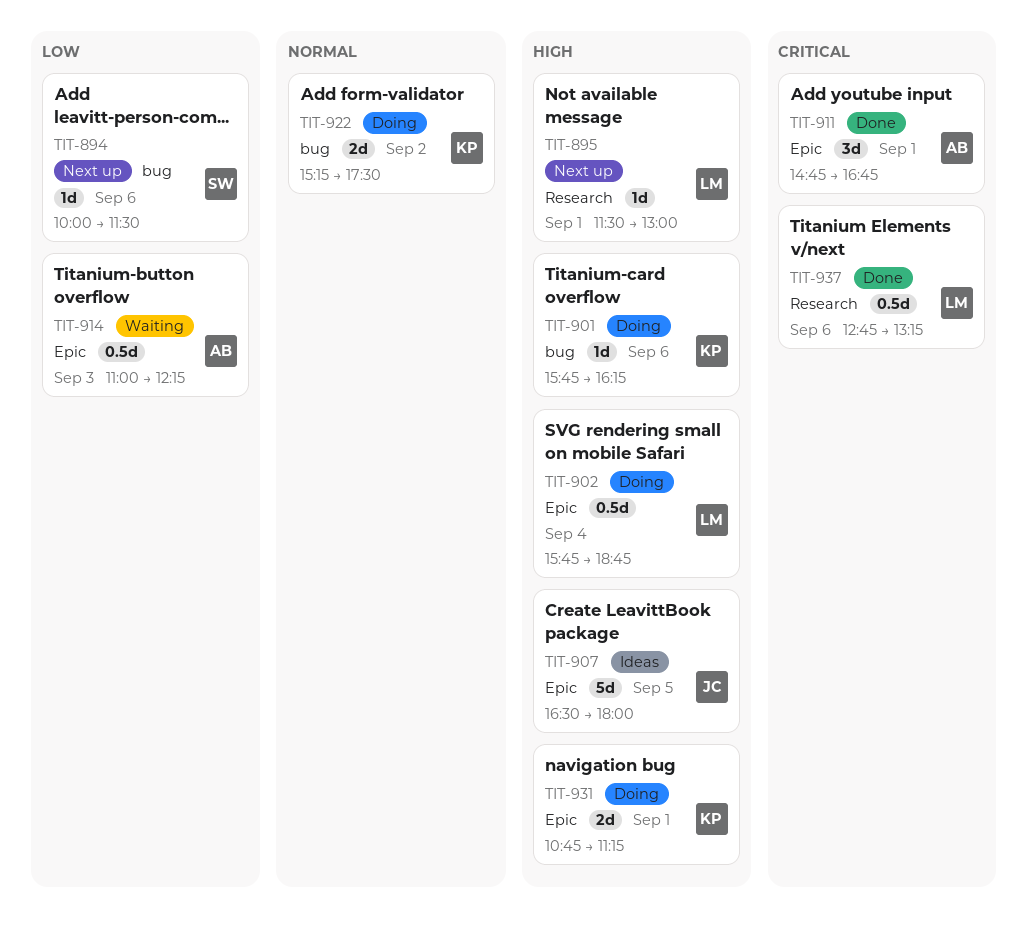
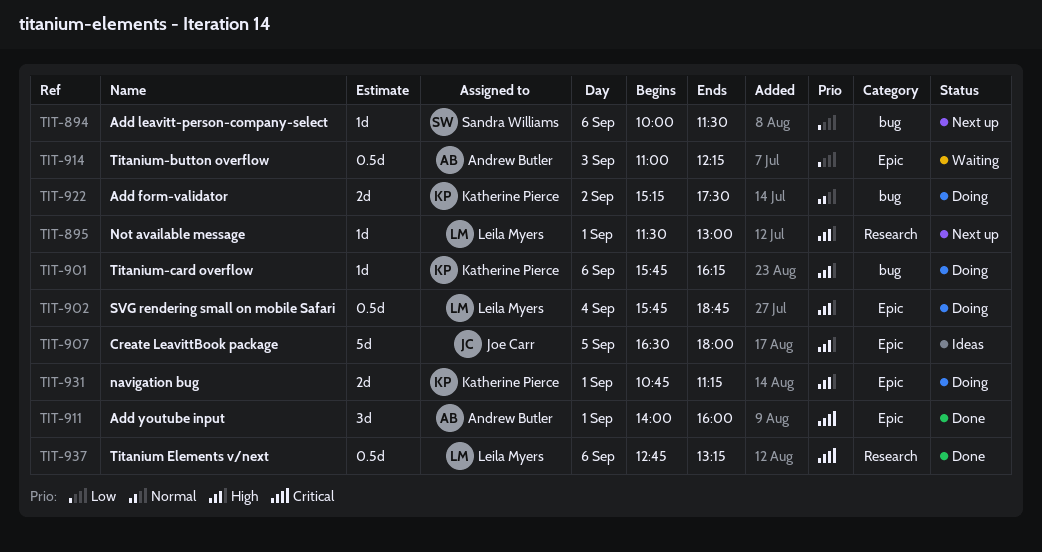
TIT-911, begins: 14:45 -> 14:00
TIT-911, ends: 16:45 -> 16:00

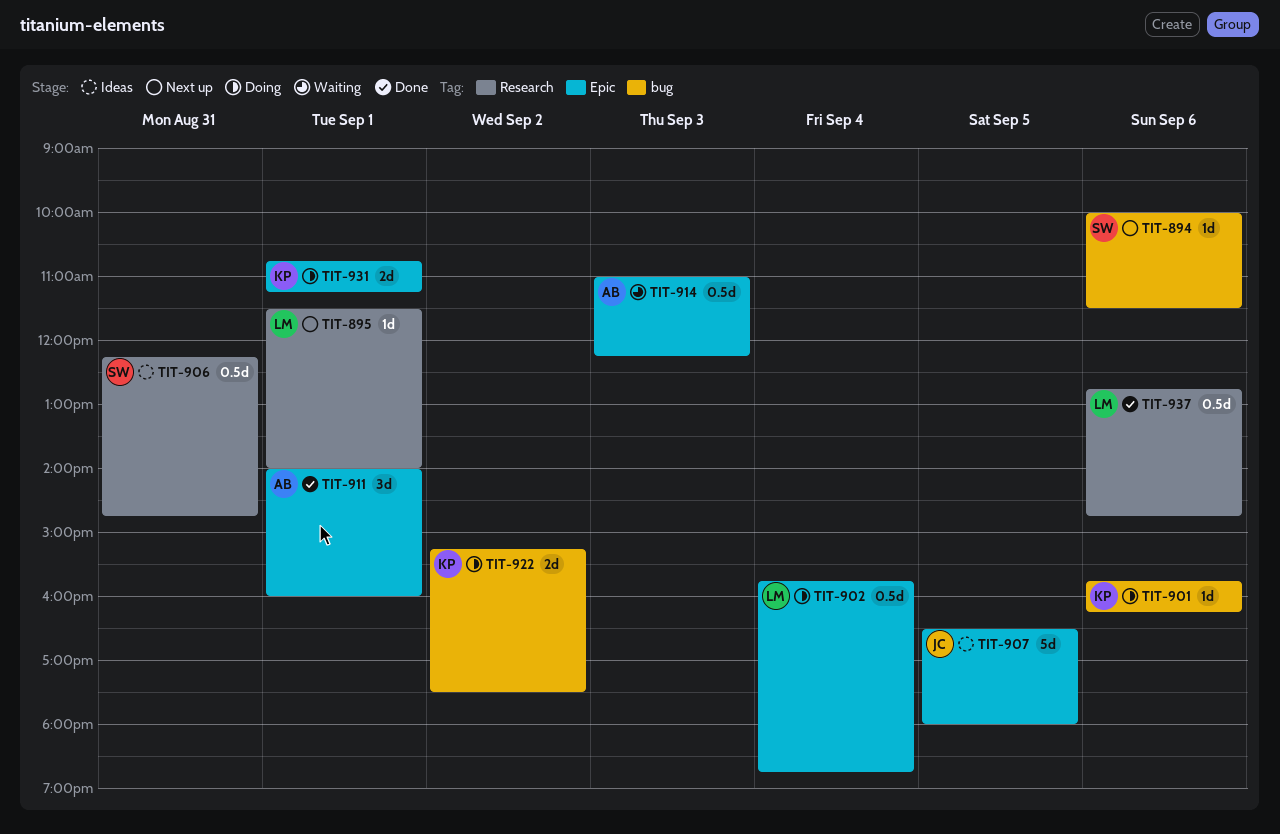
TIT-895, ends: 13:00 -> 14:00
TIT-906: none -> present
TIT-937, ends: 13:15 -> 14:45

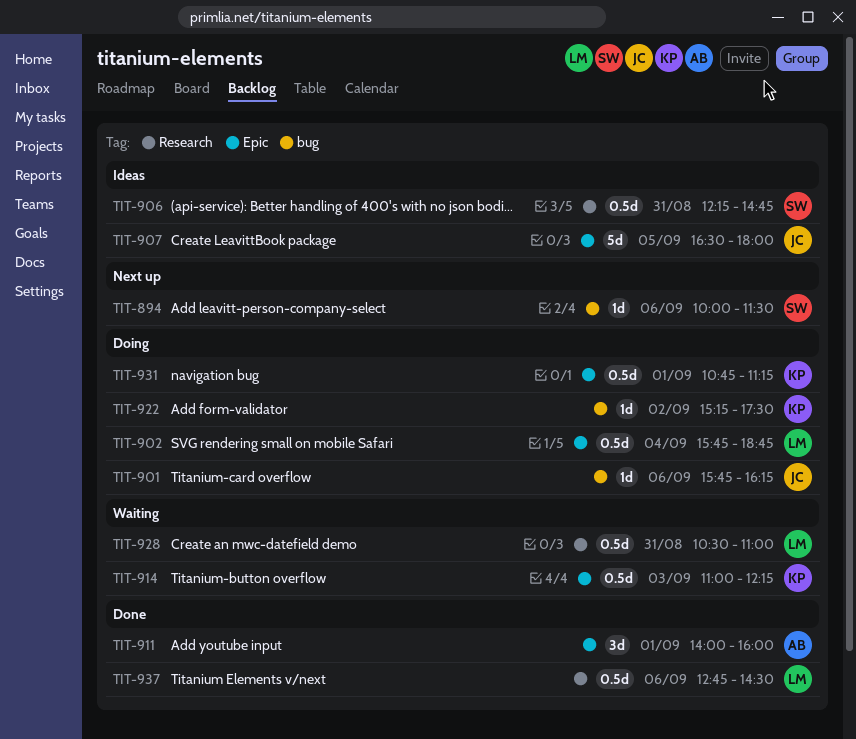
TIT-895: present -> none
TIT-901, owner: KP -> JC
TIT-914, owner: AB -> KP
TIT-922, estimate: 2d -> 1d
TIT-928: none -> present
TIT-931, estimate: 2d -> 0.5d
TIT-937, ends: 14:45 -> 14:30

